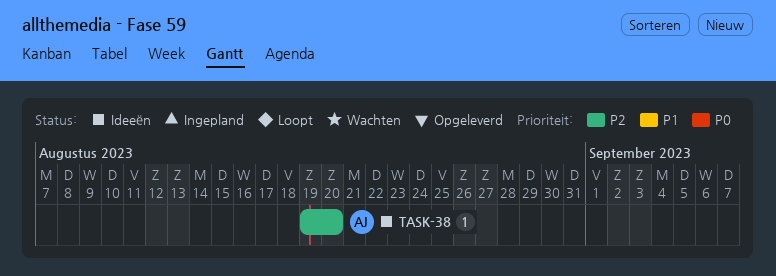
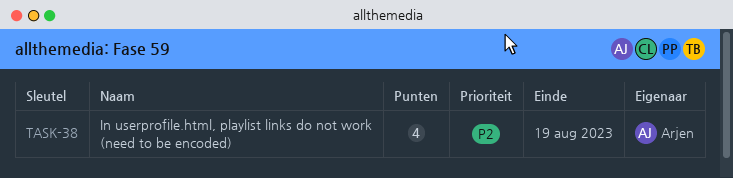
TASK-38, estimate: 1 -> 4
TASK-38, due: Aug 20 -> Aug 19

